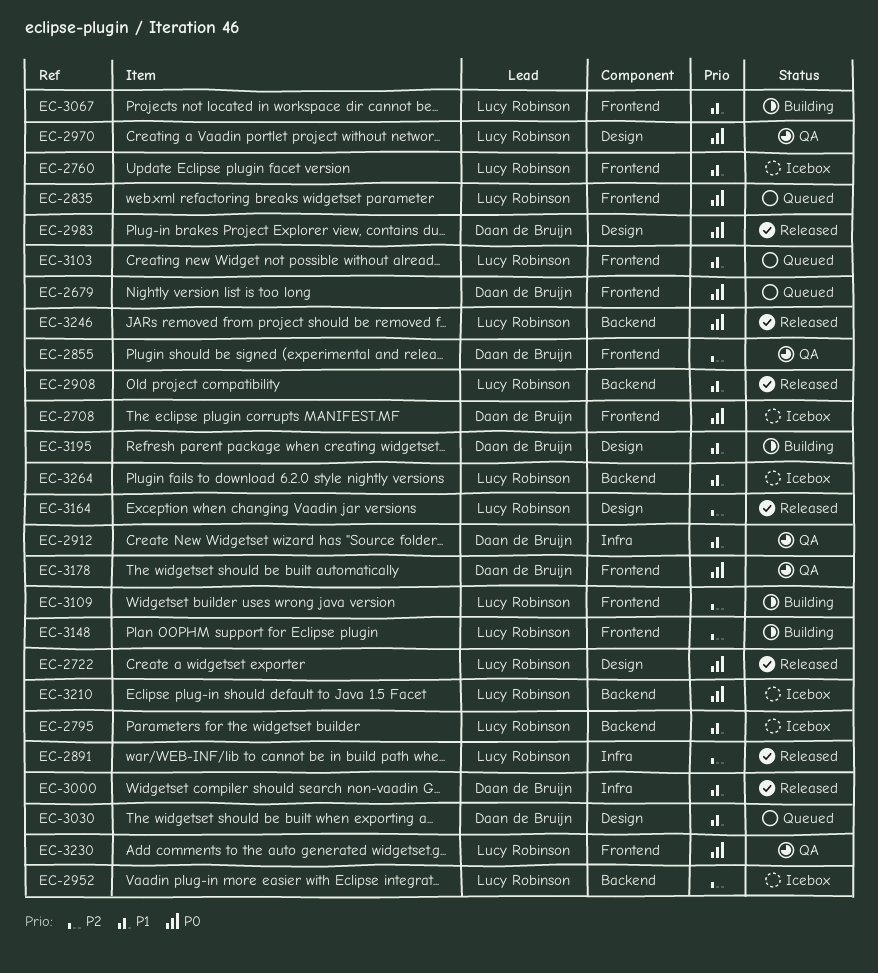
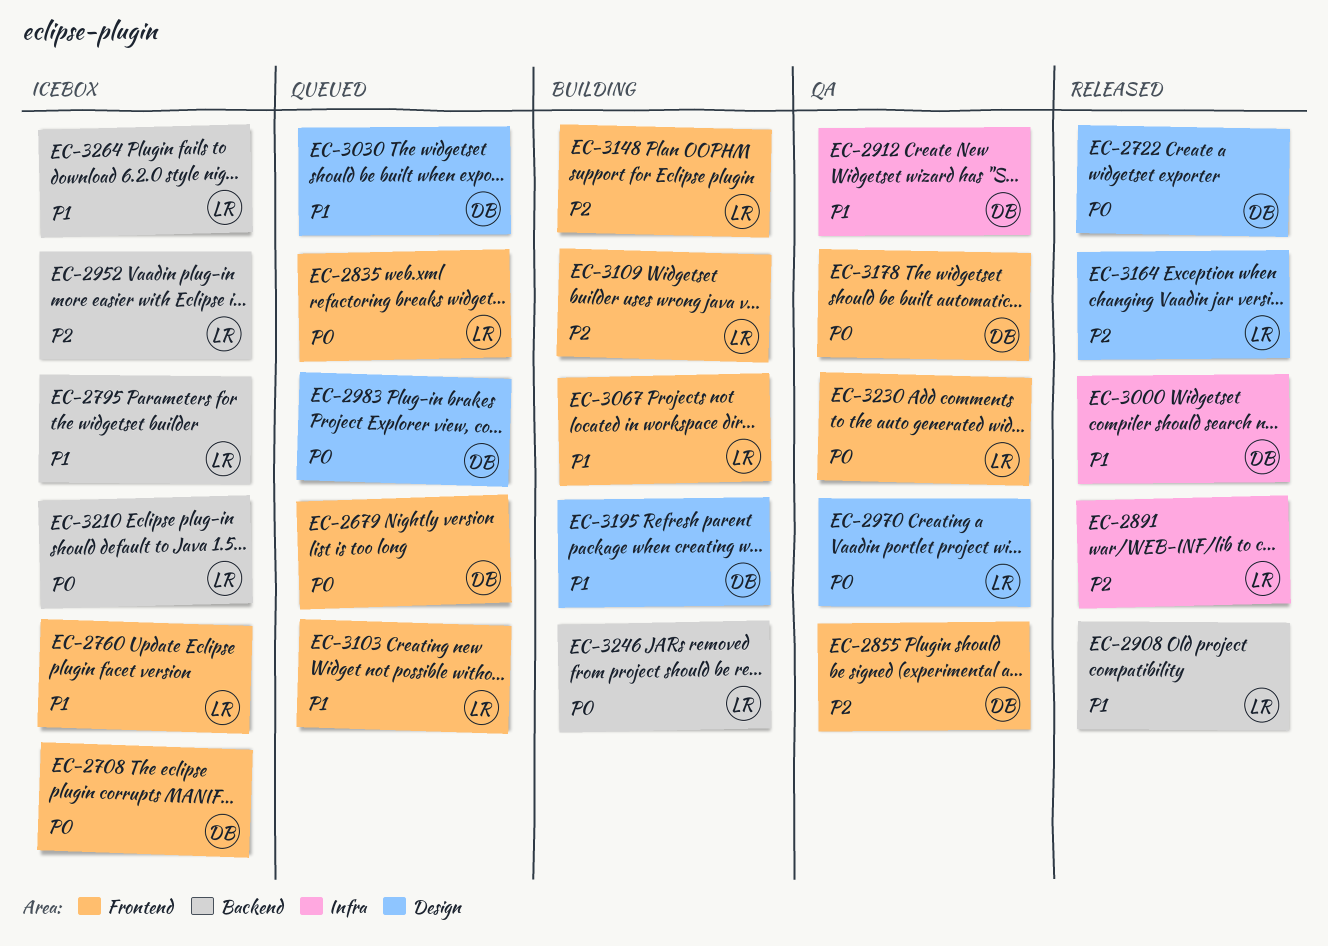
EC-2722, owner: Lucy Robinson -> Daan de Bruijn
EC-2983, status: Released -> Queued
EC-3246, status: Released -> Building

